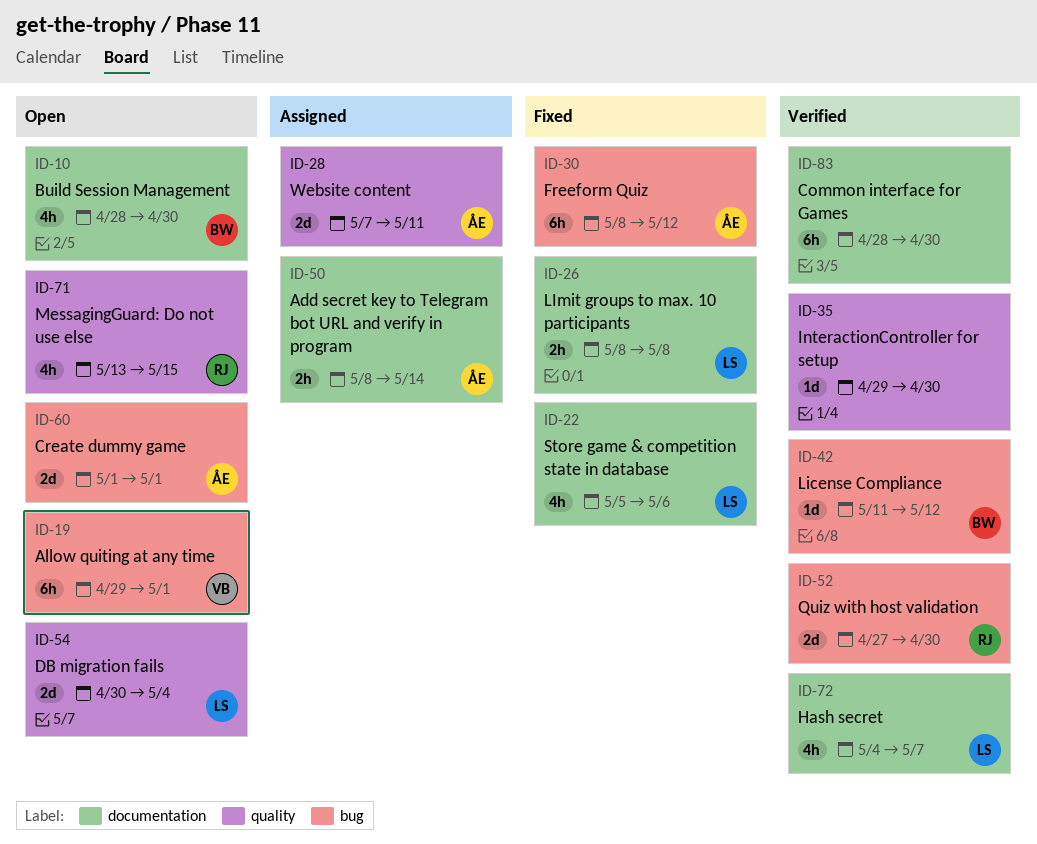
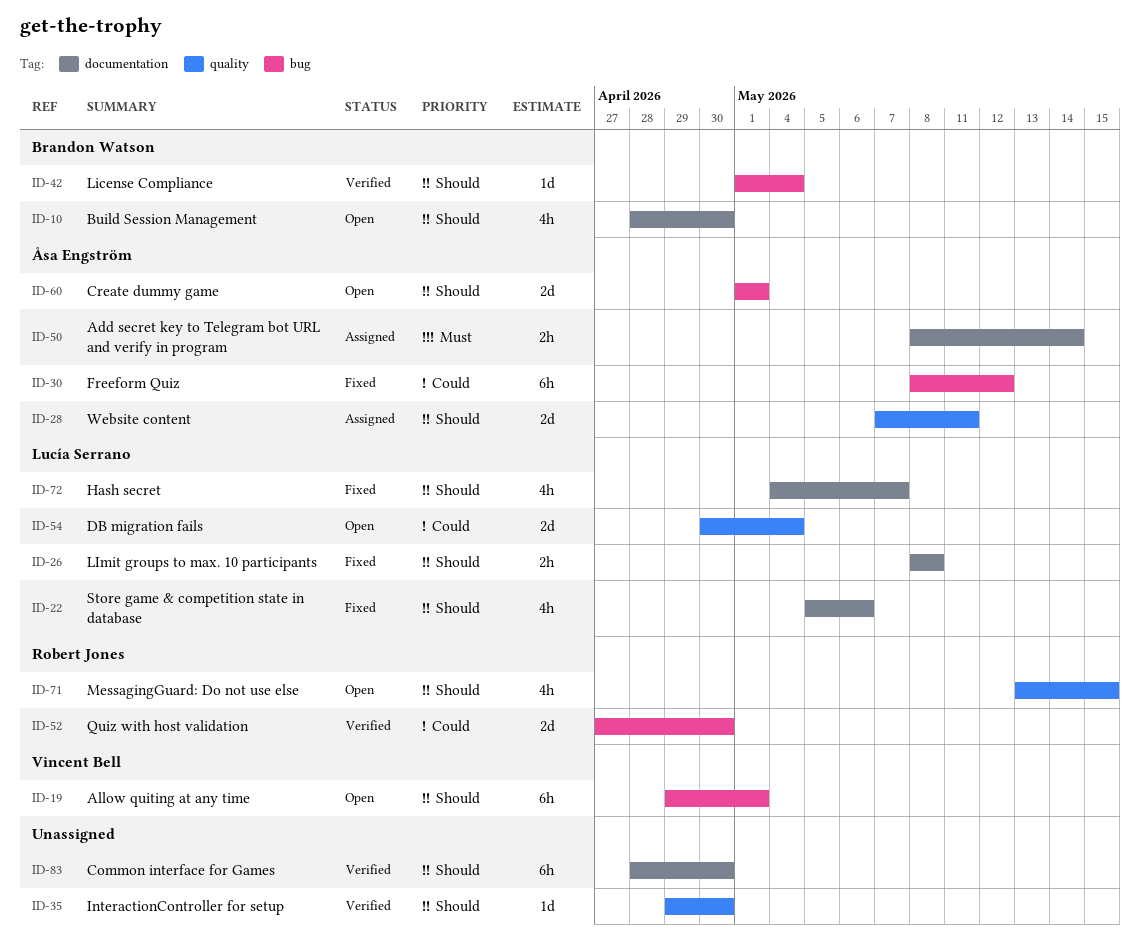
ID-42, start: May 11 -> May 1
ID-42, due: May 12 -> May 4
ID-72, status: Verified -> Fixed

